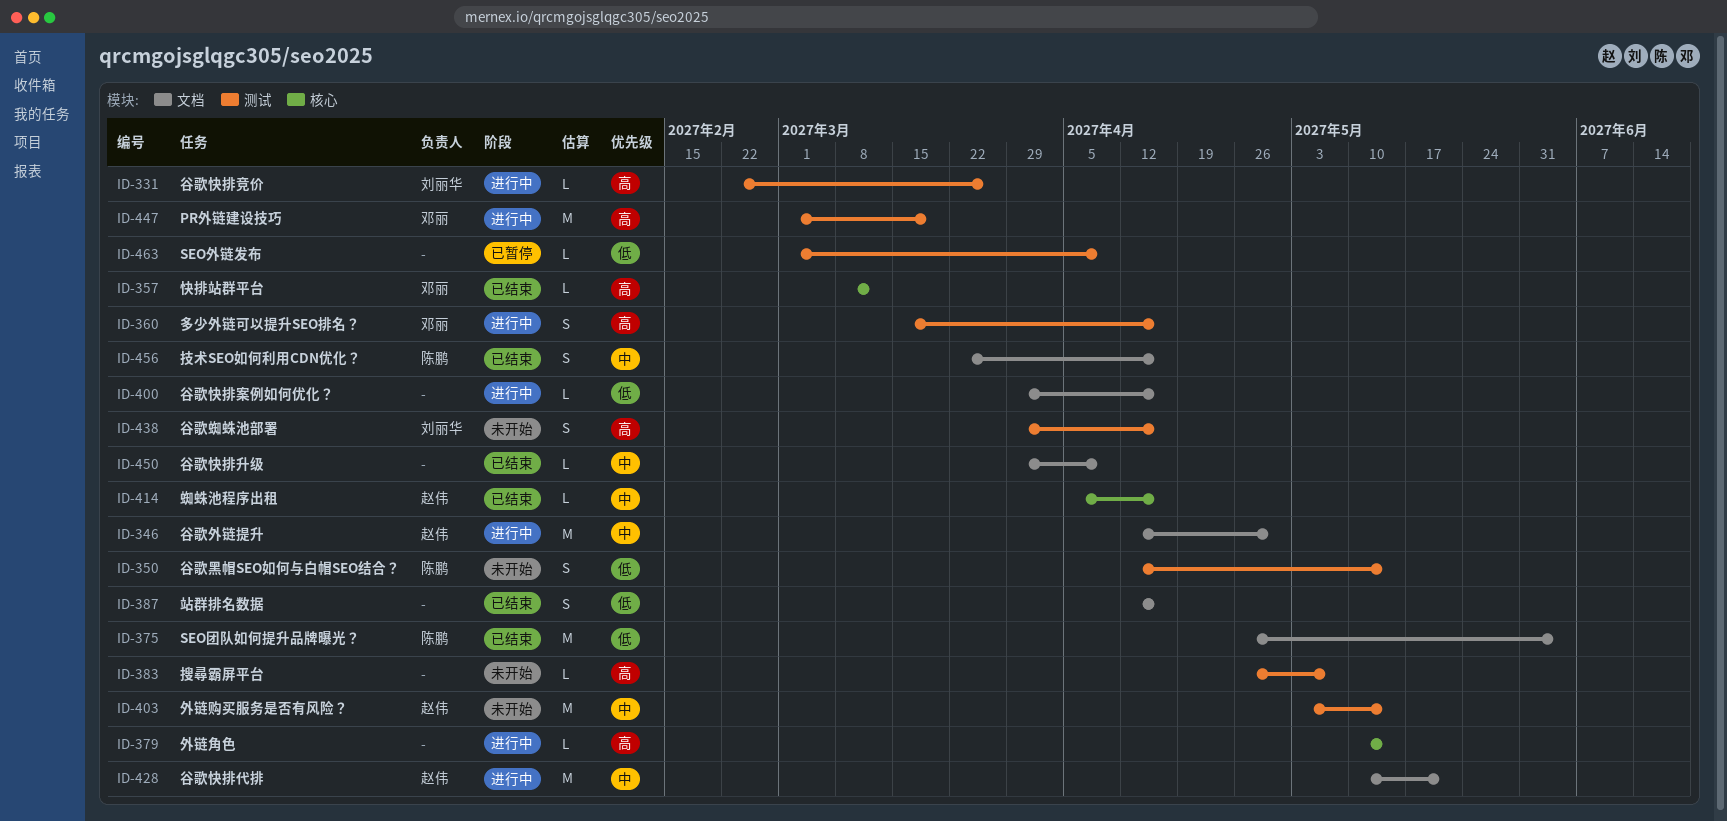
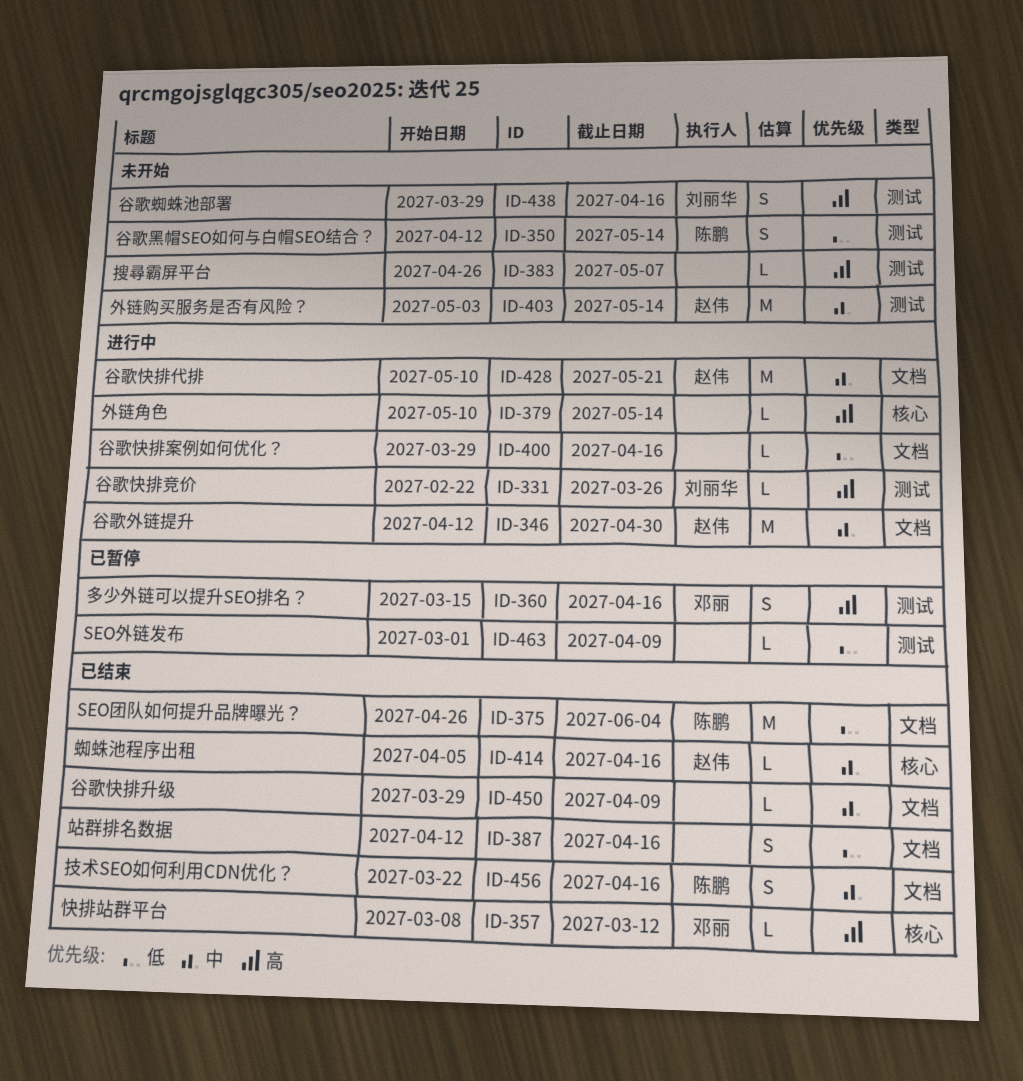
ID-360, status: 进行中 -> 已暂停
ID-447: present -> none

